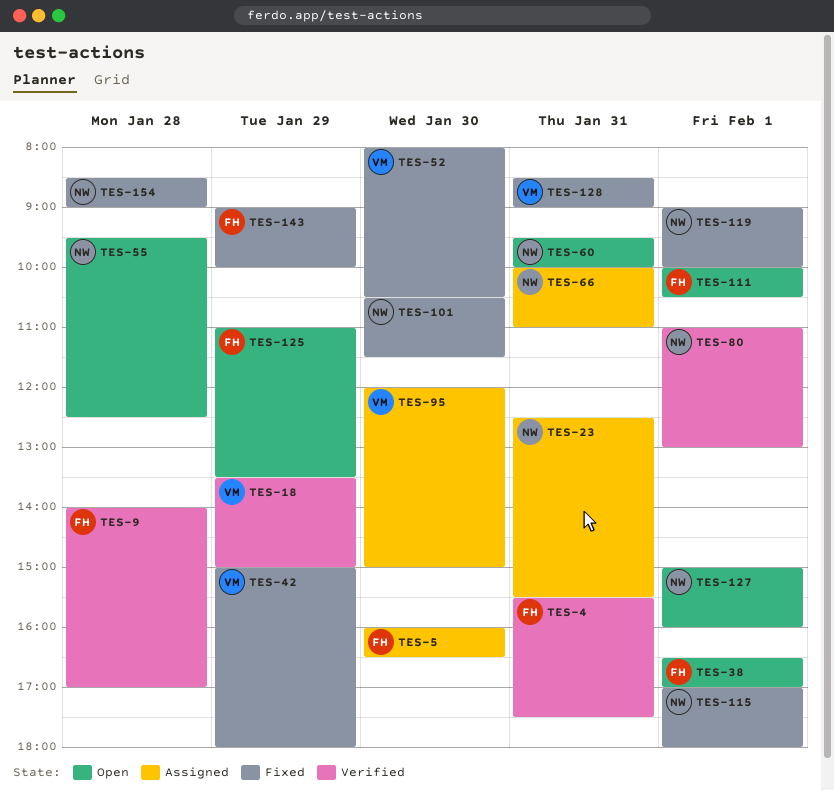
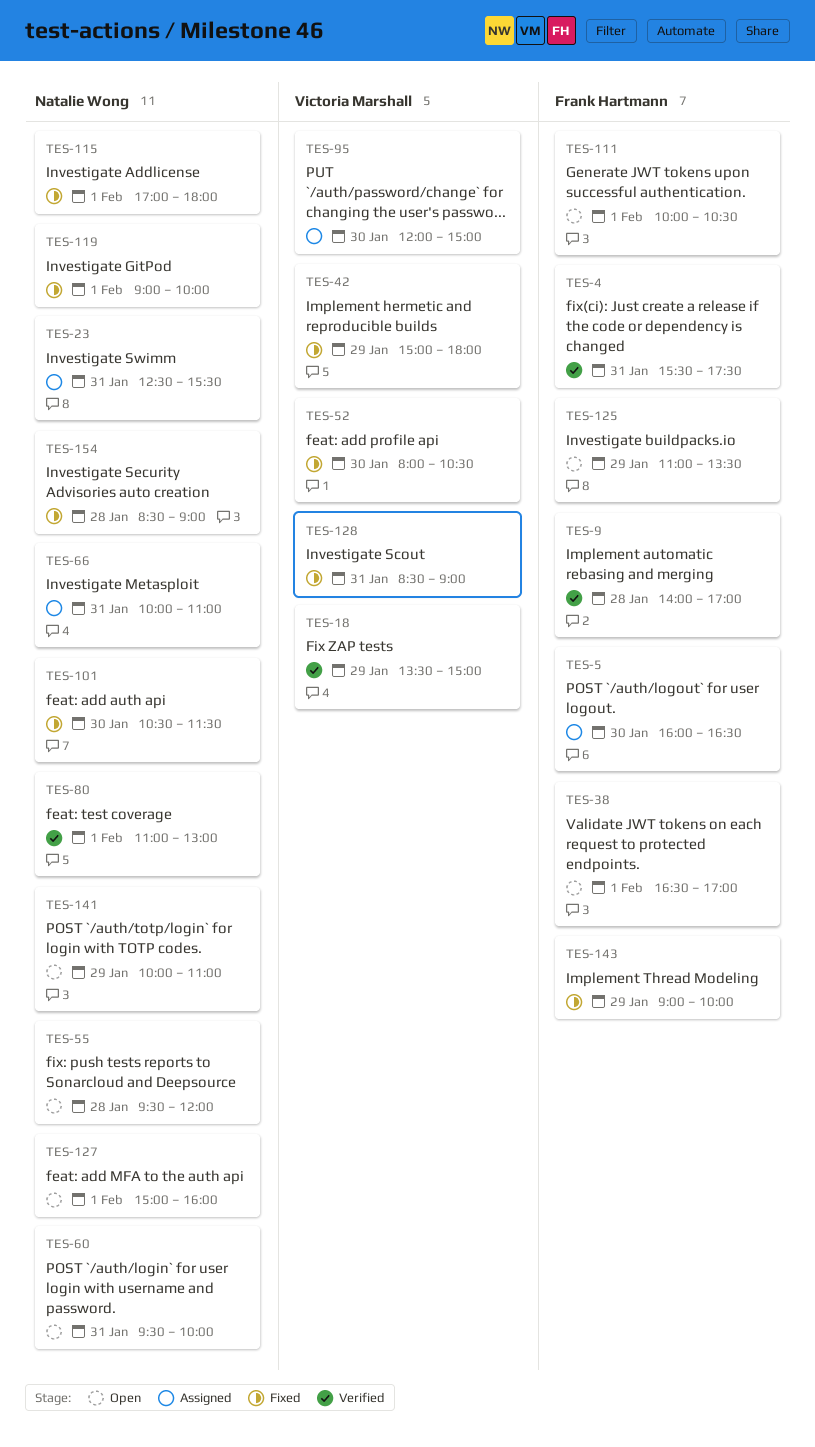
TES-55, ends: 12:30 -> 12:00
TES-141: none -> present

